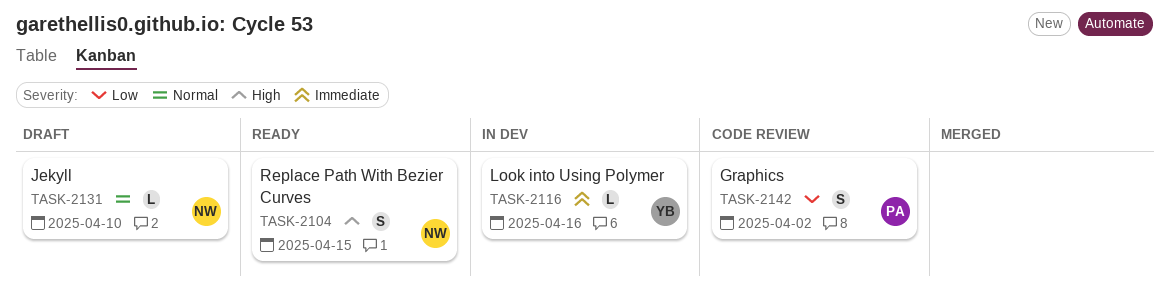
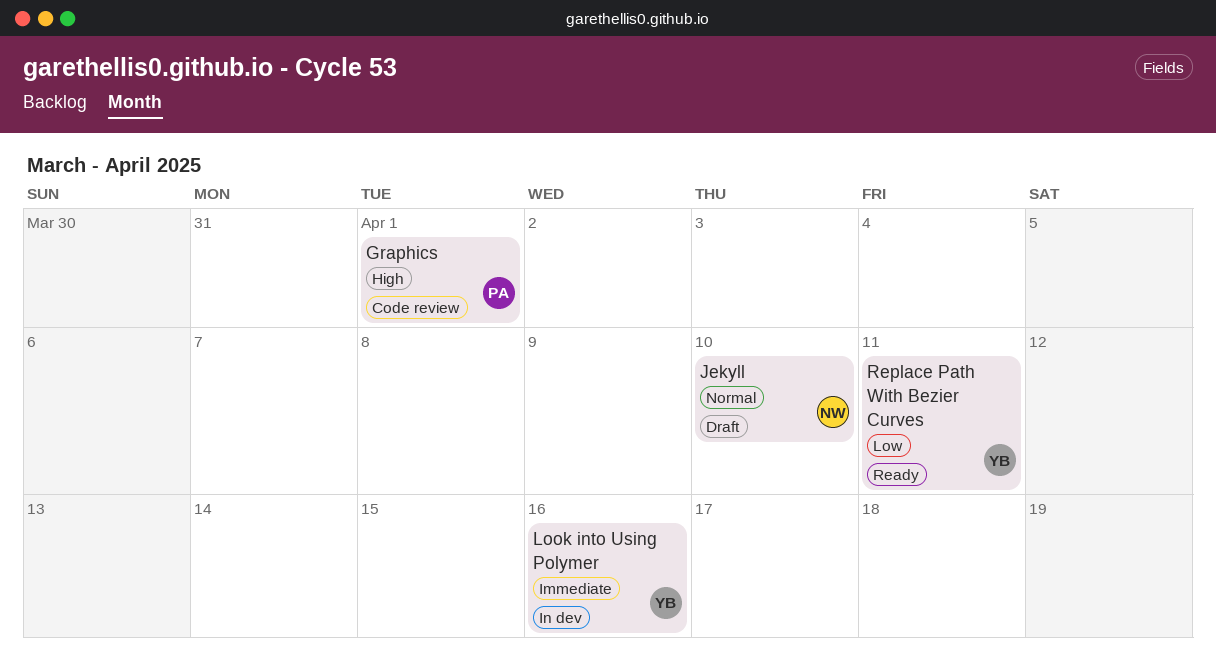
Graphics, priority: Low -> High
Graphics, due: Apr 2 -> Apr 1
Replace Path With Bezier Curves, owner: NW -> YB
Replace Path With Bezier Curves, priority: High -> Low
Replace Path With Bezier Curves, due: Apr 15 -> Apr 11

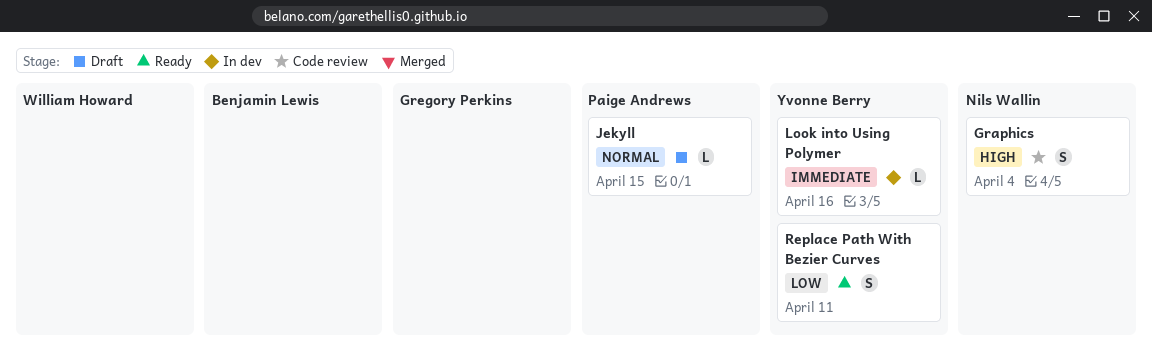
Graphics, owner: Paige Andrews -> Nils Wallin
Graphics, due: Apr 1 -> Apr 4
Jekyll, owner: Nils Wallin -> Paige Andrews
Jekyll, due: Apr 10 -> Apr 15

